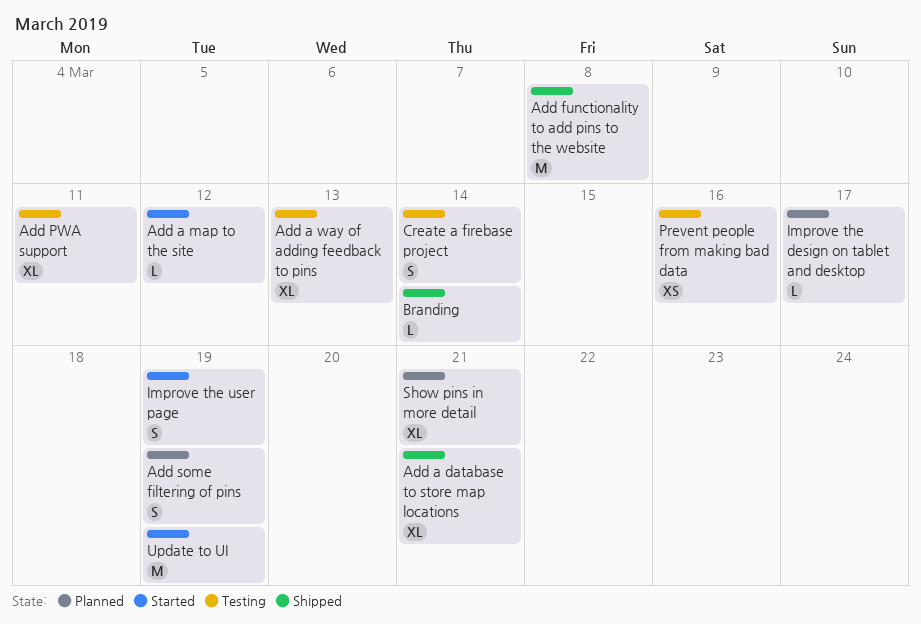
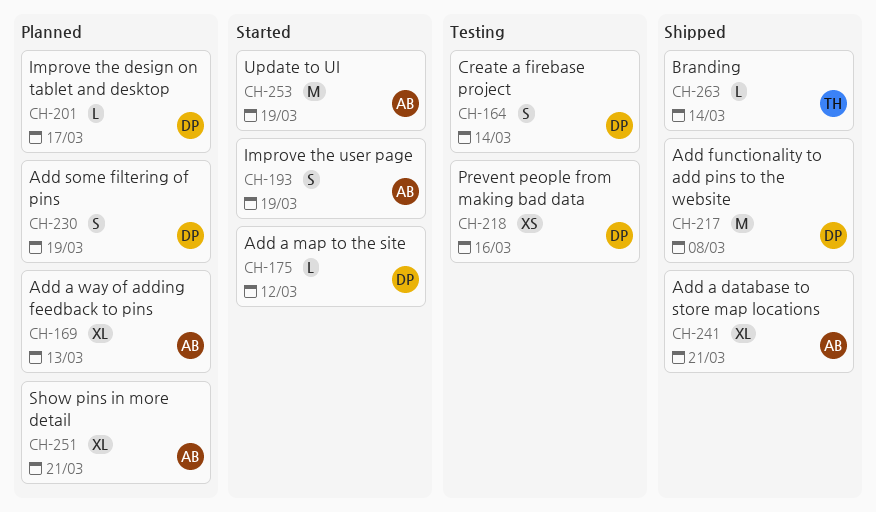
Add a way of adding feedback to pins, status: Testing -> Planned
Add PWA support: present -> none

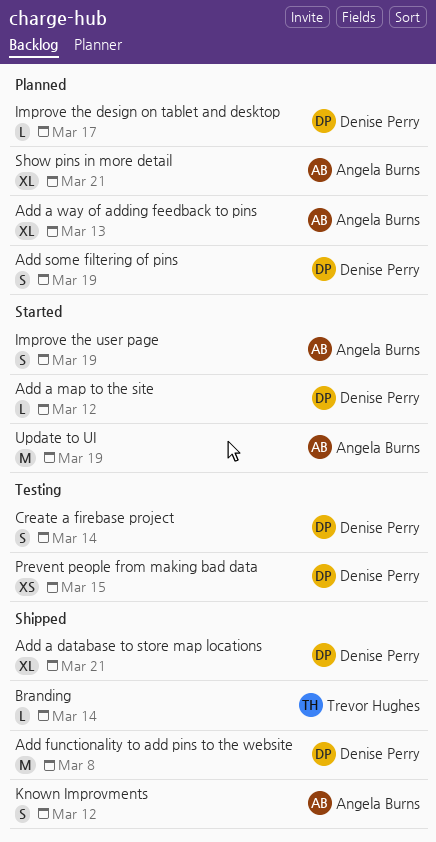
Add a database to store map locations, owner: Angela Burns -> Denise Perry
Known Improvments: none -> present
Prevent people from making bad data, due: Mar 16 -> Mar 15

